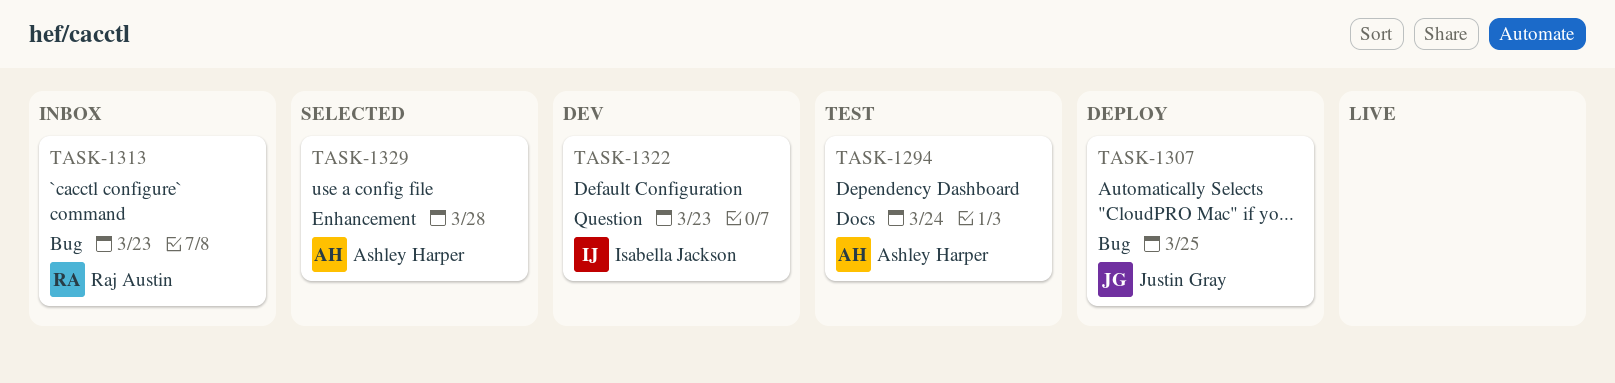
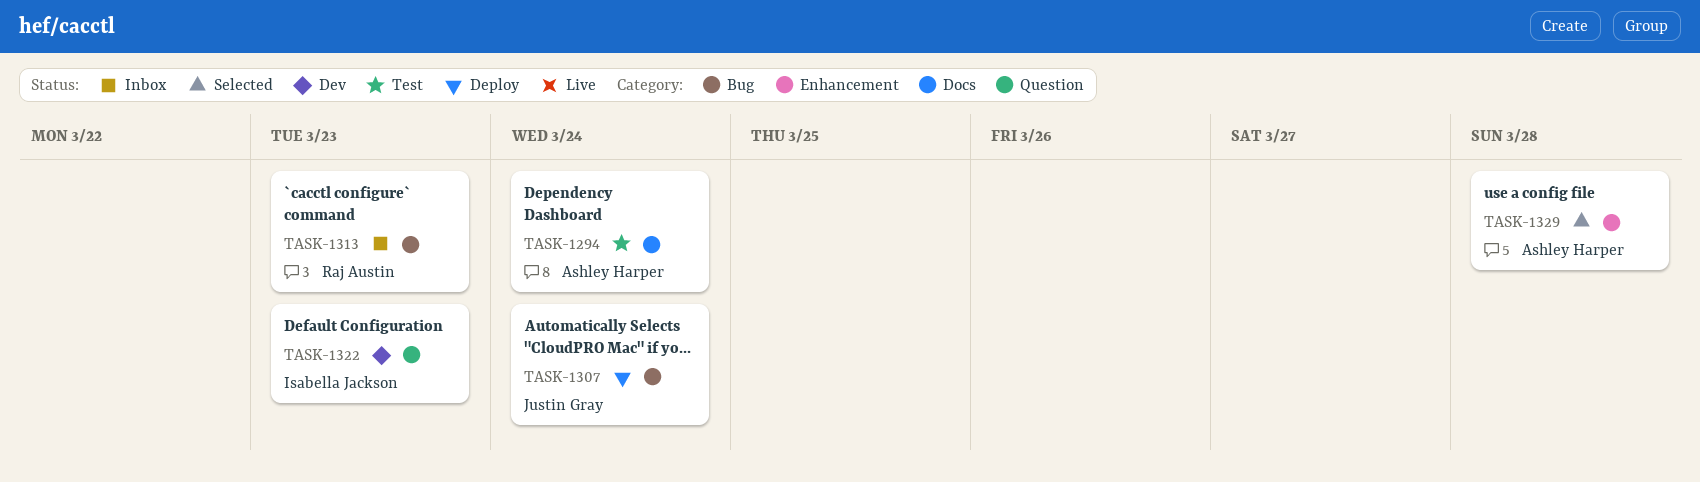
TASK-1307, due: Mar 25 -> Mar 24

